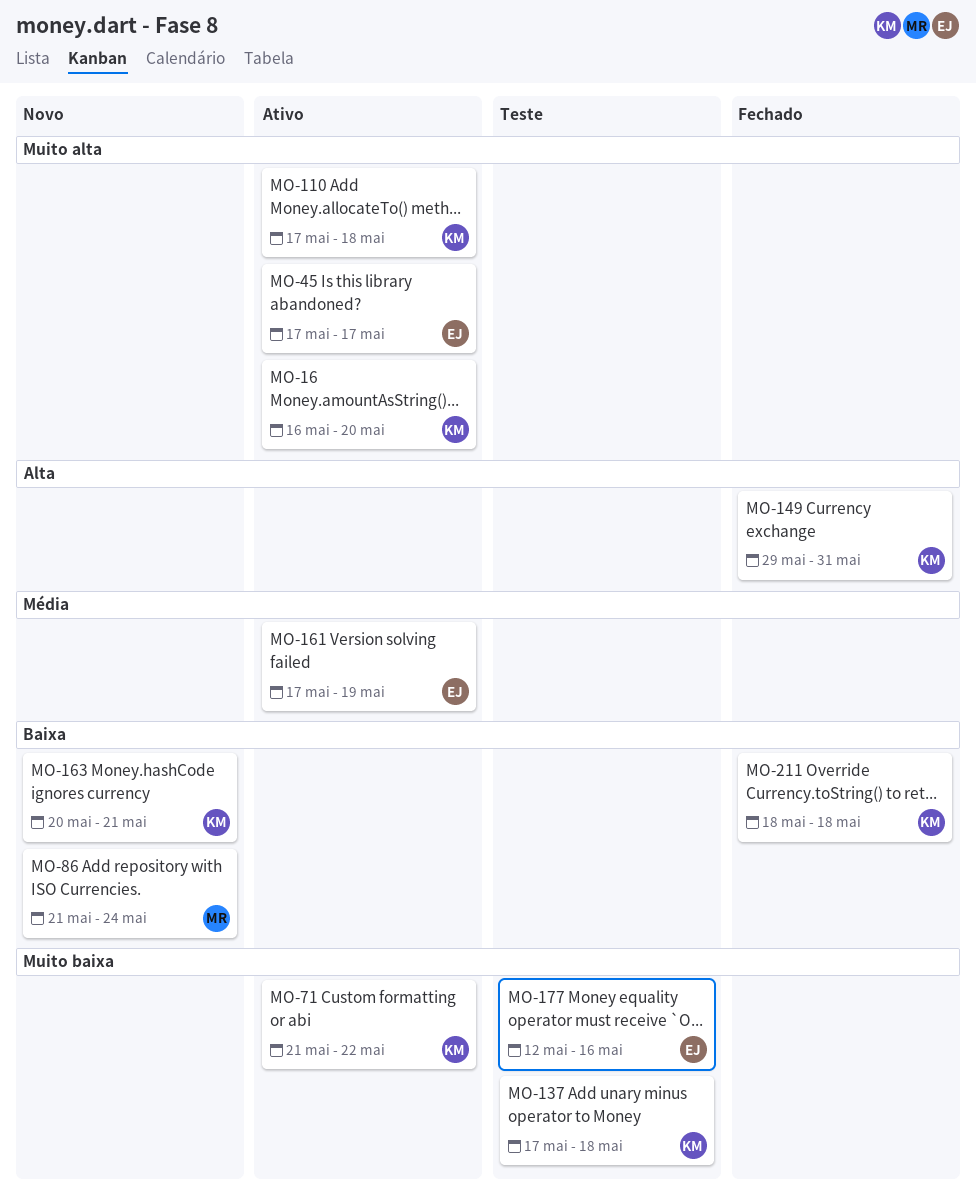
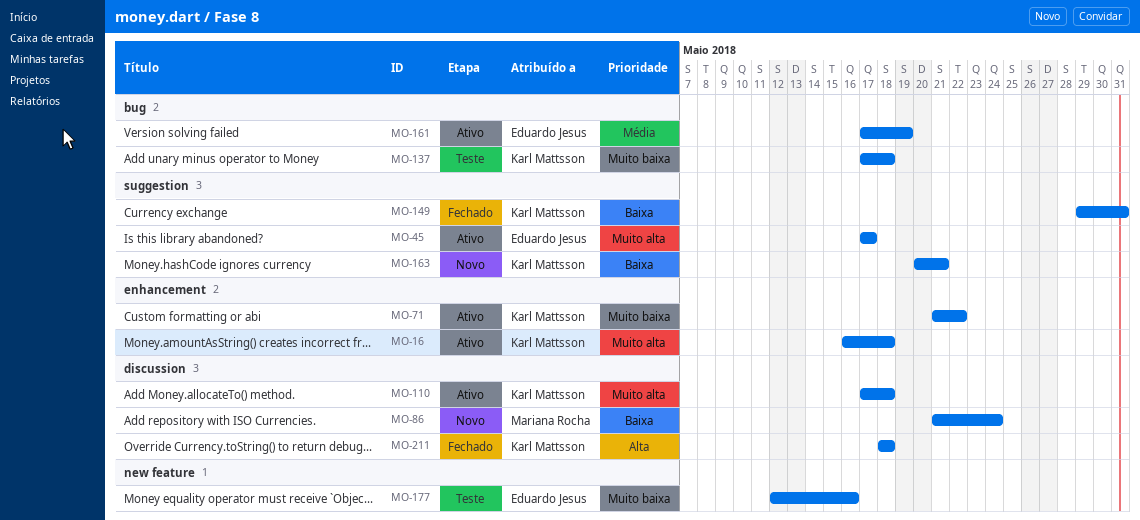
MO-16, due: May 20 -> May 18
MO-149, priority: Alta -> Baixa
MO-211, priority: Baixa -> Alta

